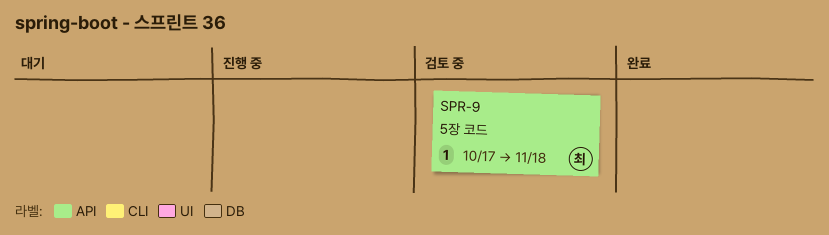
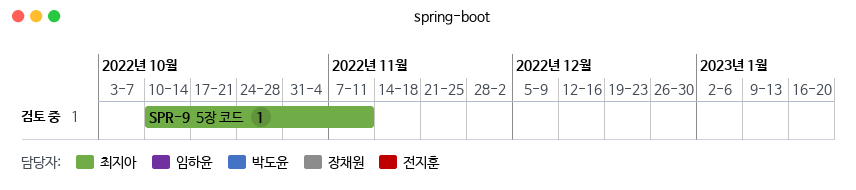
SPR-9, start: Oct 17 -> Oct 10
SPR-9, due: Nov 18 -> Nov 11

